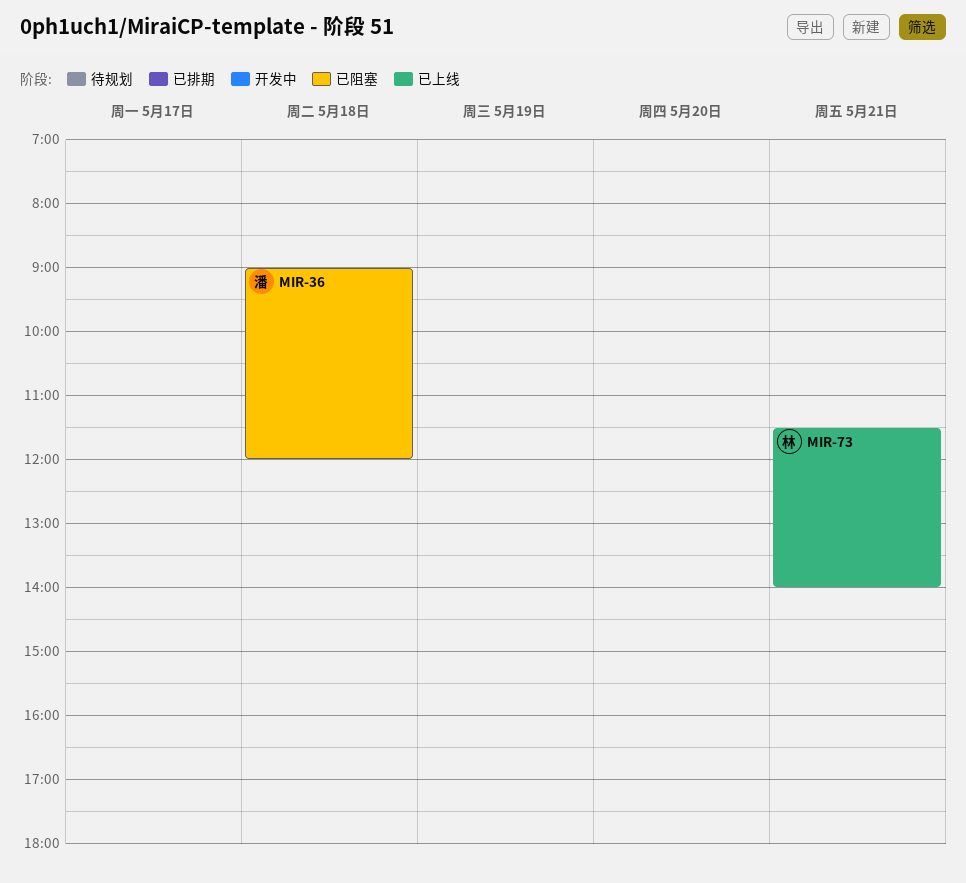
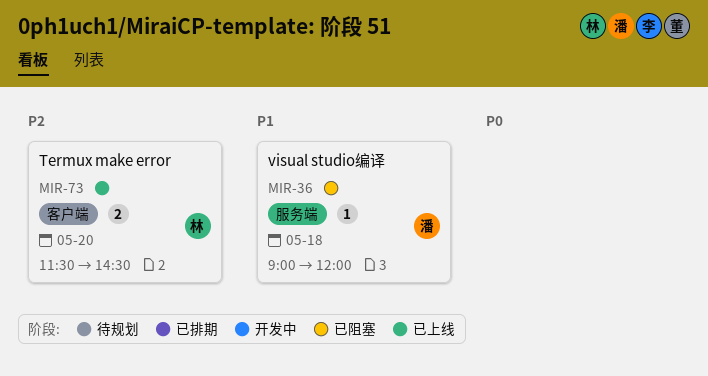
MIR-73, day: May 21 -> May 20
MIR-73, ends: 14:00 -> 14:30

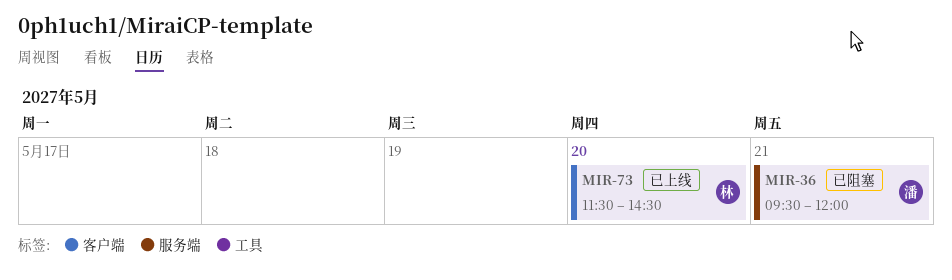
MIR-36, day: May 18 -> May 21
MIR-36, begins: 09:00 -> 09:30

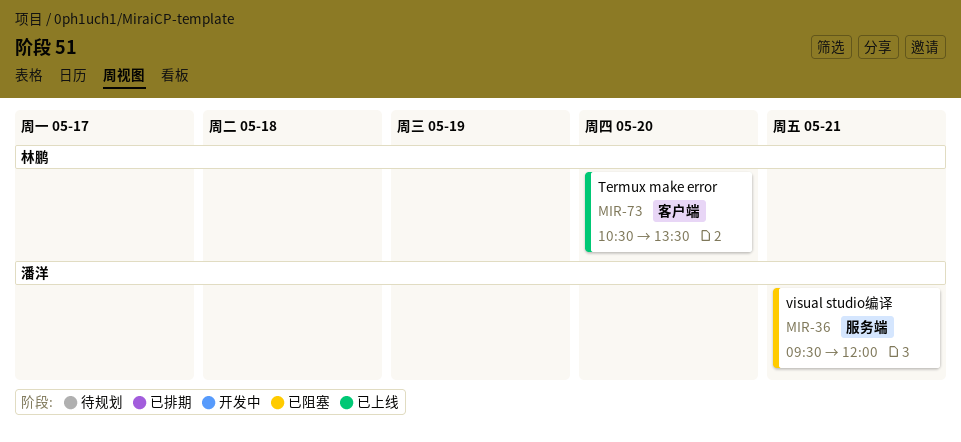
MIR-73, begins: 11:30 -> 10:30
MIR-73, ends: 14:30 -> 13:30

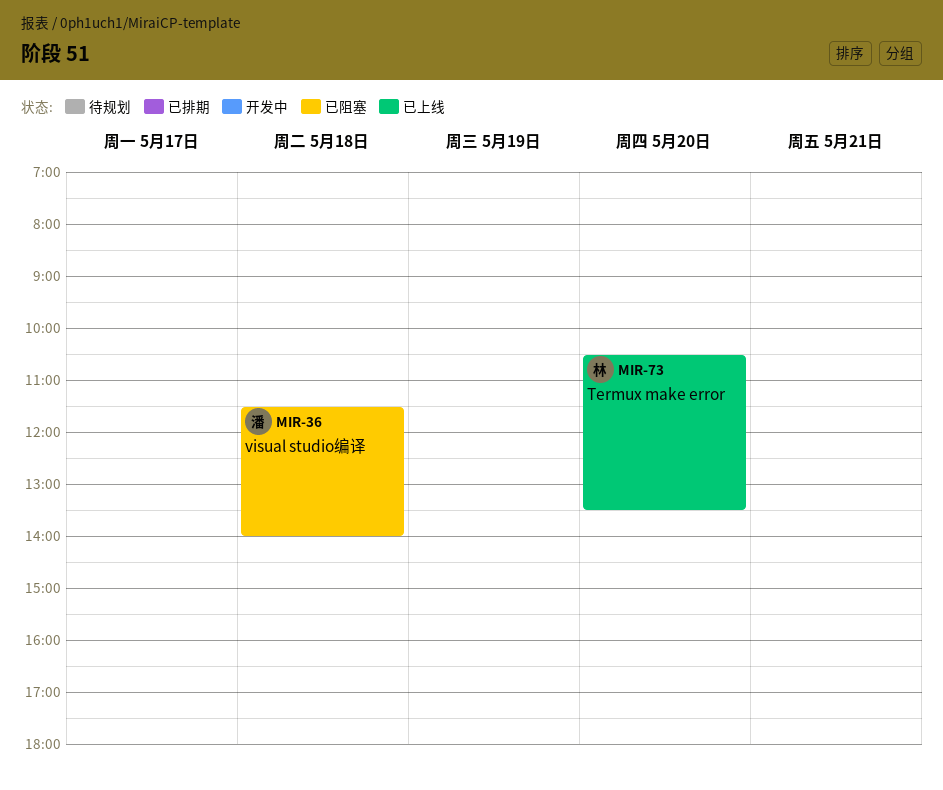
MIR-36, day: May 21 -> May 18
MIR-36, begins: 09:30 -> 11:30
MIR-36, ends: 12:00 -> 14:00

